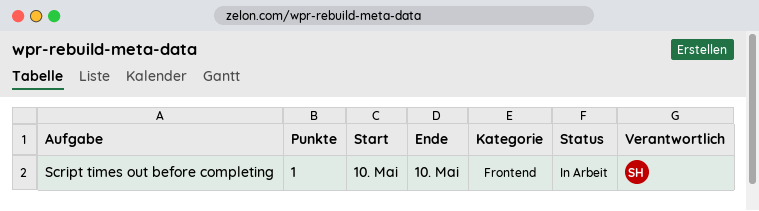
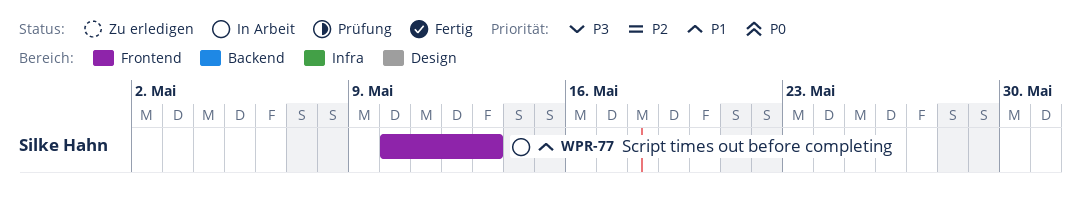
Script times out before completing, due: May 10 -> May 13

